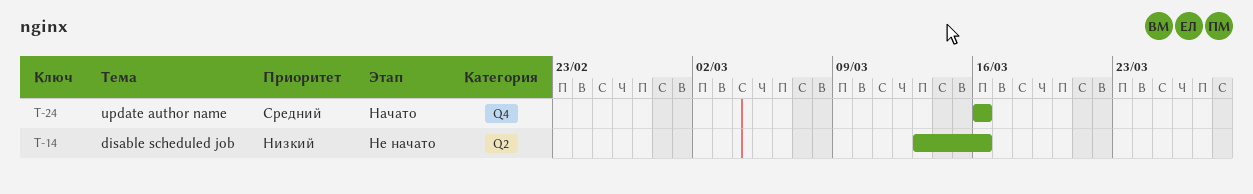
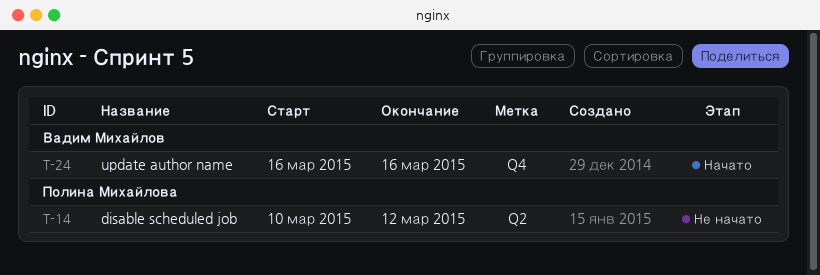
T-14, start: Mar 13 -> Mar 10
T-14, due: Mar 16 -> Mar 12

